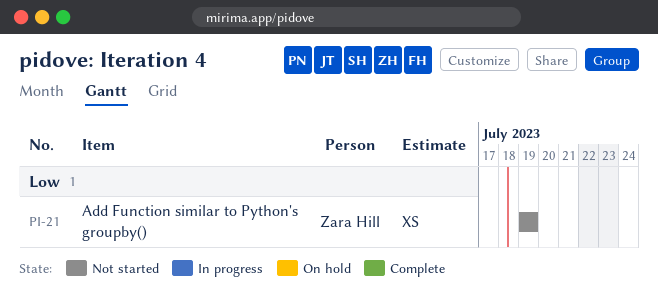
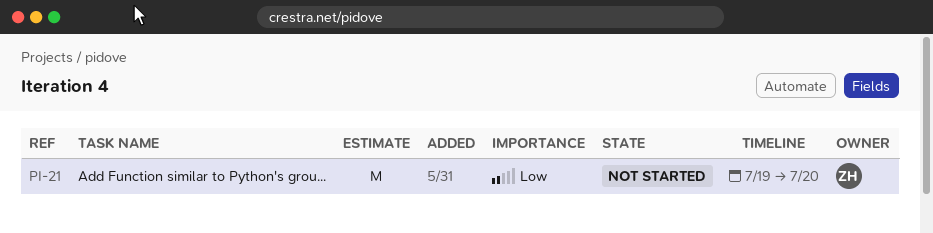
PI-21, estimate: XS -> M
PI-21, due: Jul 19 -> Jul 20

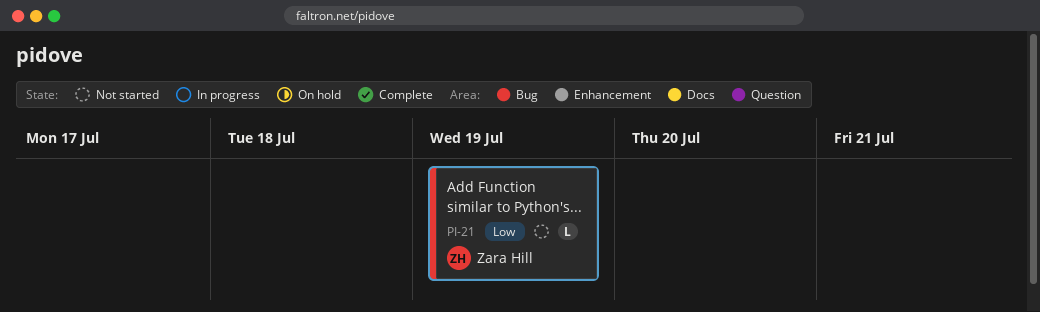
PI-21, estimate: M -> L
PI-21, due: Jul 20 -> Jul 19

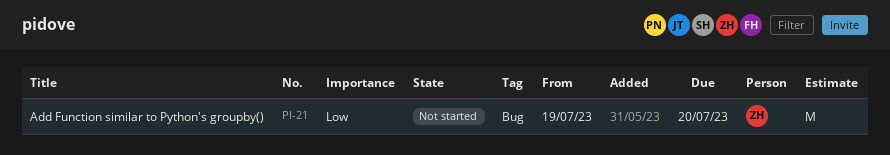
PI-21, estimate: L -> M
PI-21, due: Jul 19 -> Jul 20

